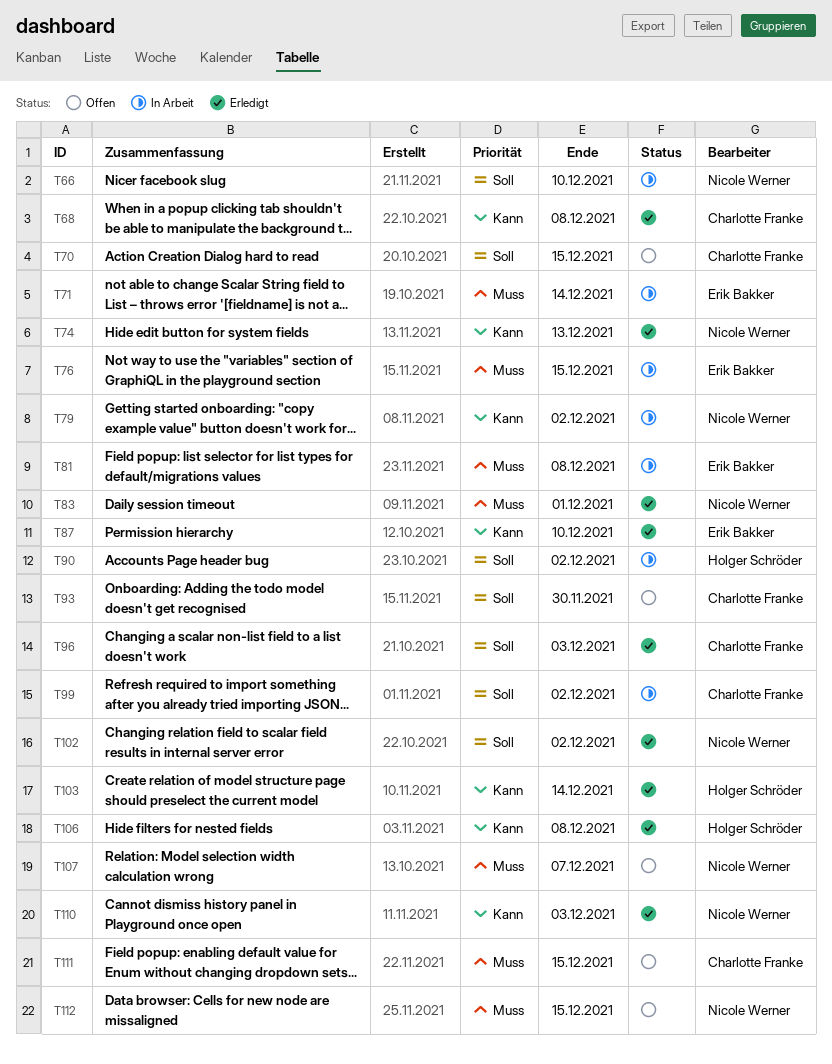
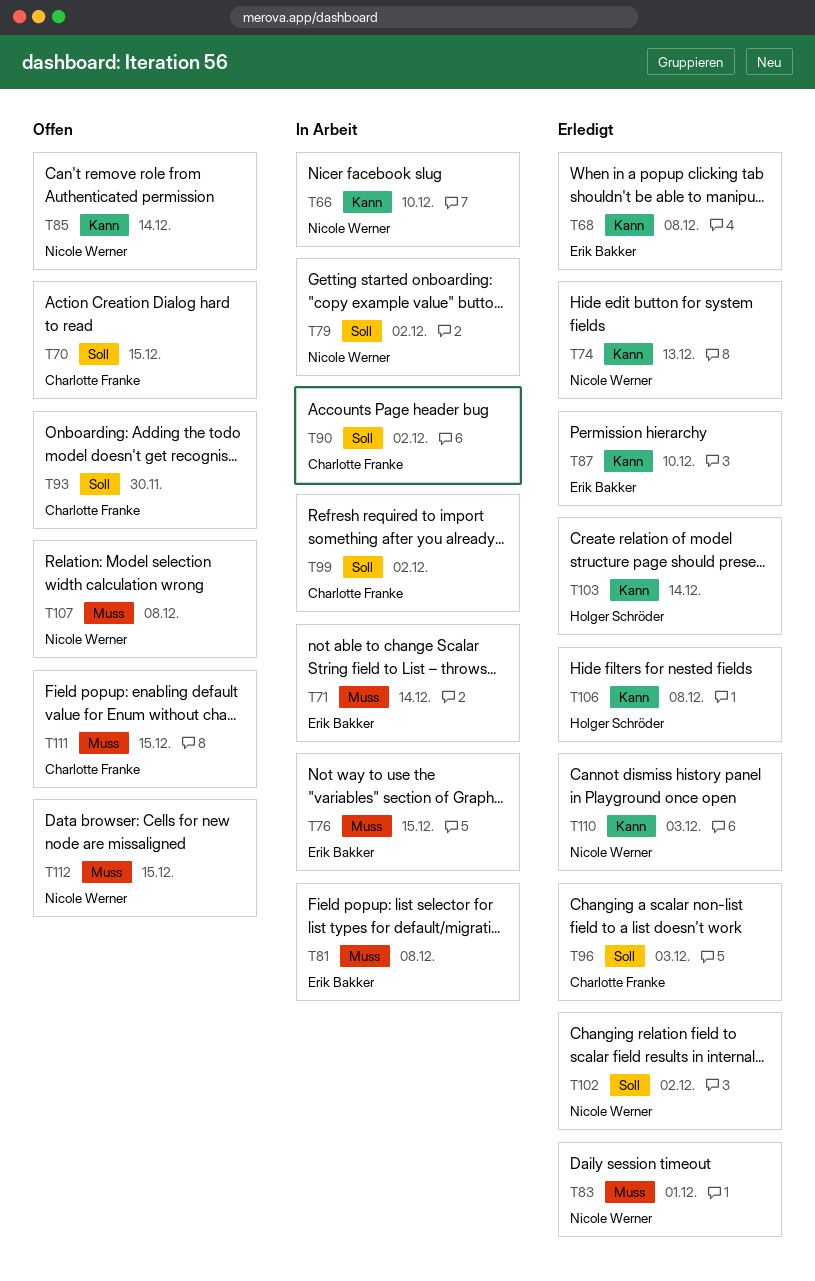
T66, priority: Soll -> Kann
T68, owner: Charlotte Franke -> Erik Bakker
T79, priority: Kann -> Soll
T85: none -> present
T90, owner: Holger Schröder -> Charlotte Franke
T107, due: Dec 7 -> Dec 8

